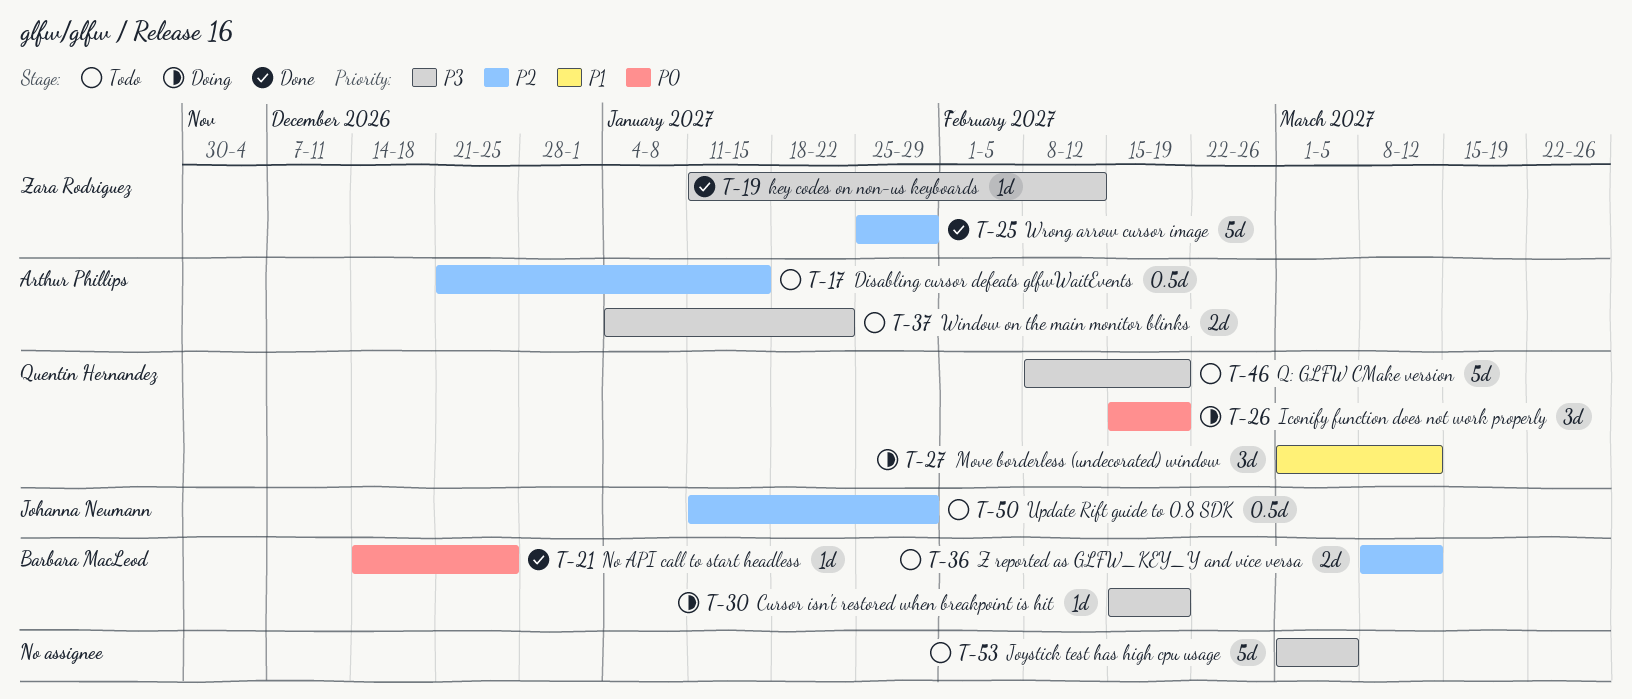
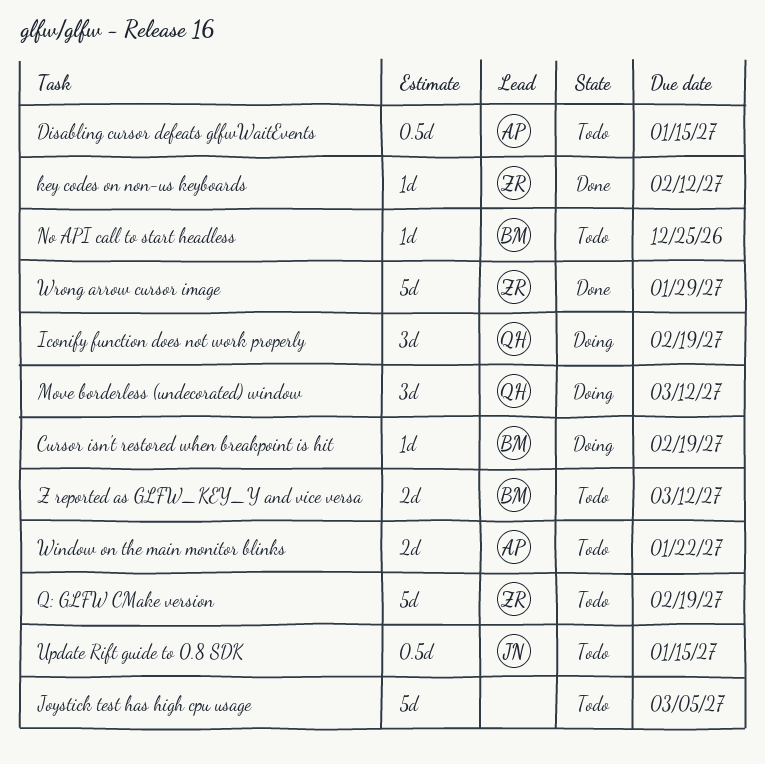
No API call to start headless, status: Done -> Todo
Q: GLFW CMake version, owner: Quentin Hernandez -> Zara Rodriguez
Update Rift guide to 0.8 SDK, due: Jan 29 -> Jan 15

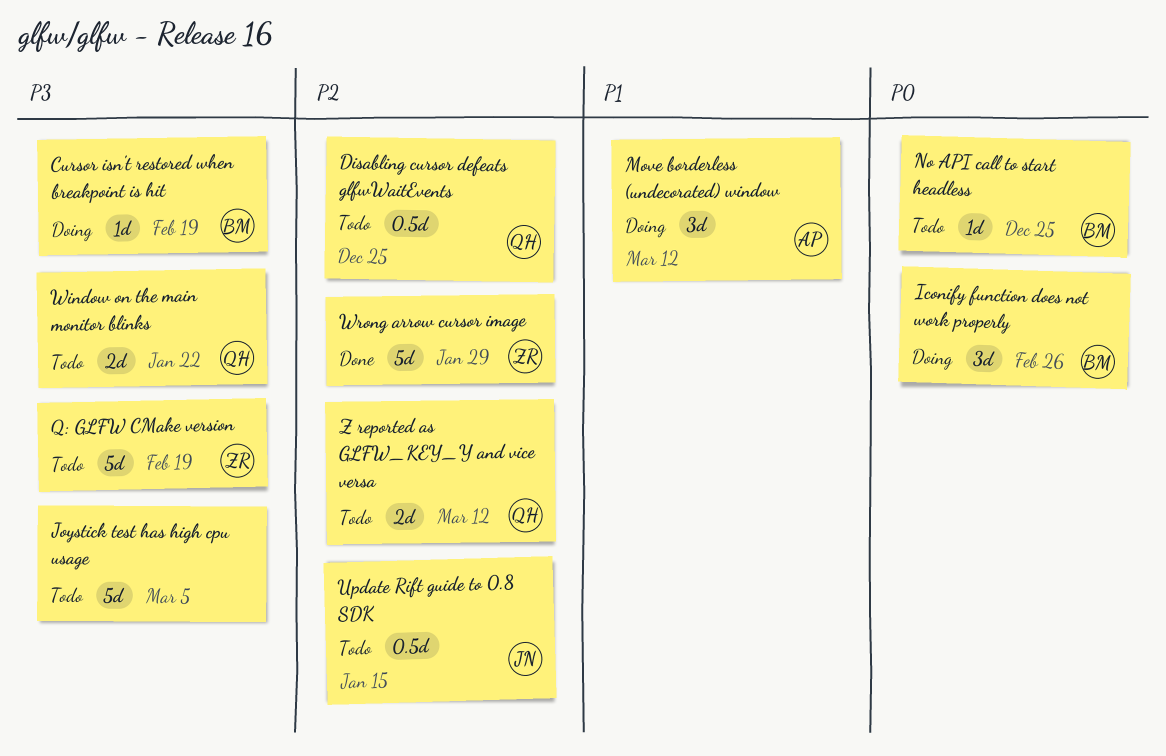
Disabling cursor defeats glfwWaitEvents, owner: AP -> QH
Disabling cursor defeats glfwWaitEvents, due: Jan 15 -> Dec 25
Iconify function does not work properly, owner: QH -> BM
Iconify function does not work properly, due: Feb 19 -> Feb 26
key codes on non-us keyboards: present -> none
Move borderless (undecorated) window, owner: QH -> AP
Window on the main monitor blinks, owner: AP -> QH
Z reported as GLFW_KEY_Y and vice versa, owner: BM -> QH

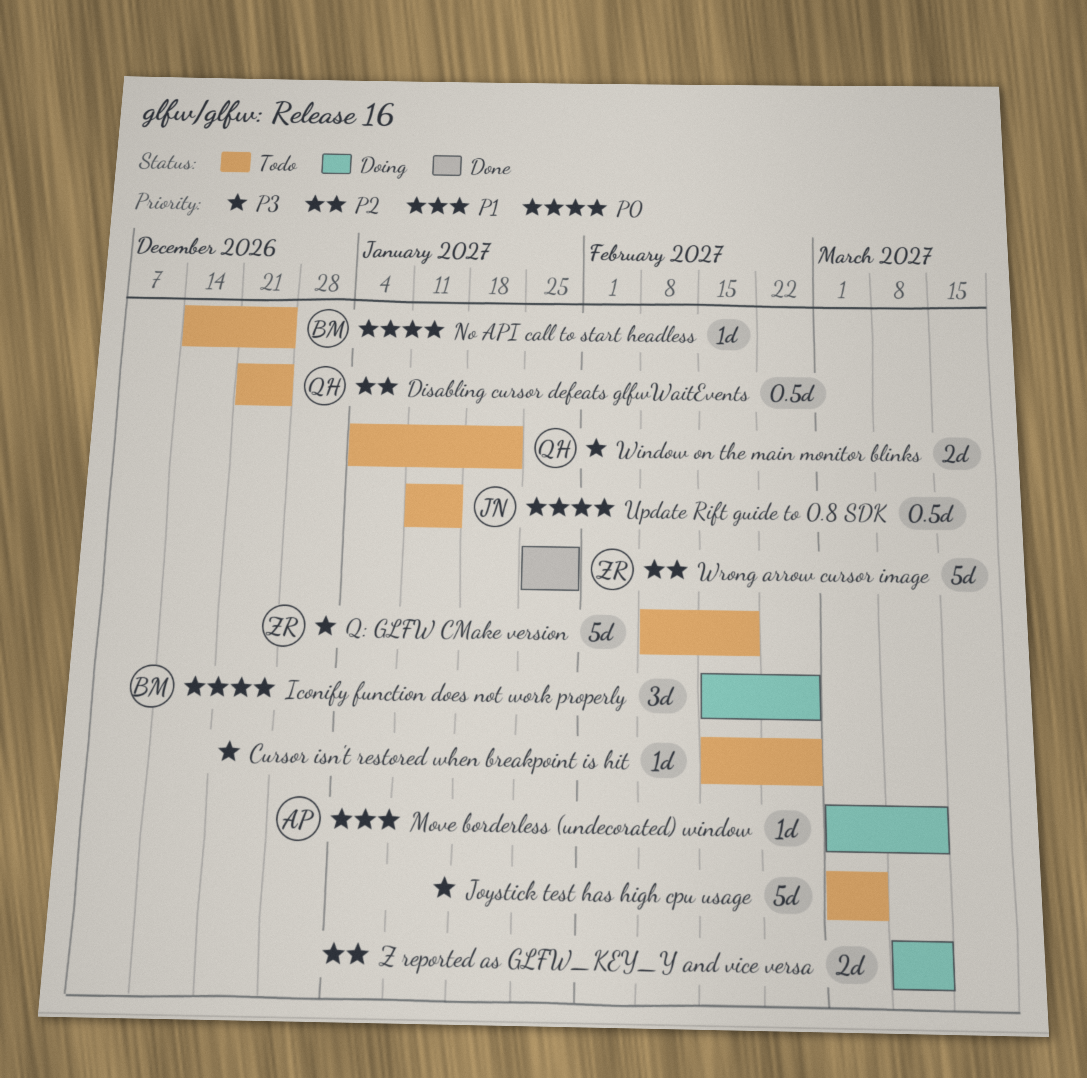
Cursor isn't restored when breakpoint is hit, status: Doing -> Todo
Cursor isn't restored when breakpoint is hit, owner: BM -> none
Cursor isn't restored when breakpoint is hit, due: Feb 19 -> Feb 26
Move borderless (undecorated) window, estimate: 3d -> 1d
Update Rift guide to 0.8 SDK, priority: P2 -> P0
Z reported as GLFW_KEY_Y and vice versa, status: Todo -> Doing
Z reported as GLFW_KEY_Y and vice versa, owner: QH -> none

